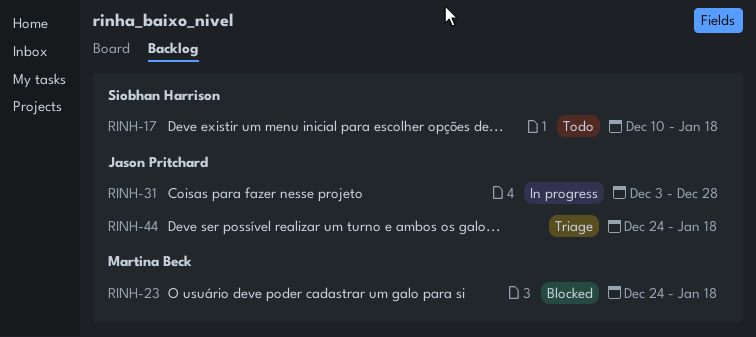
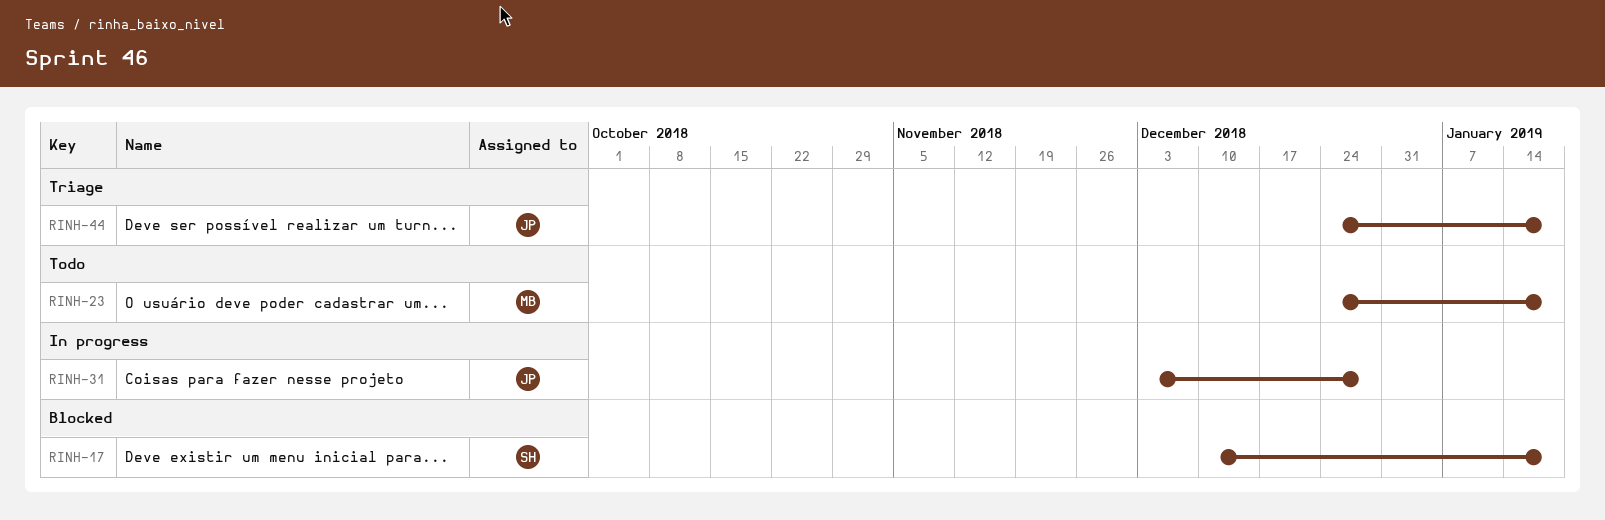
RINH-17, status: Todo -> Blocked
RINH-23, status: Blocked -> Todo

